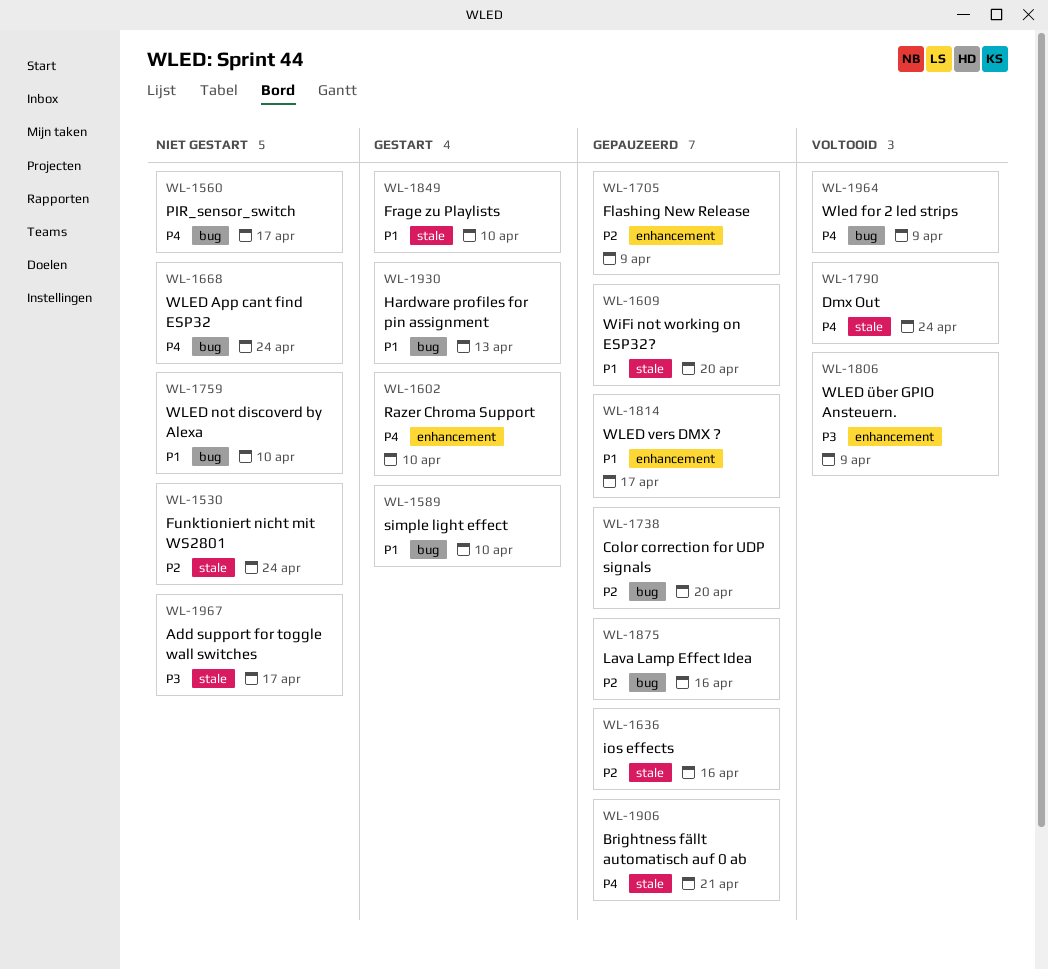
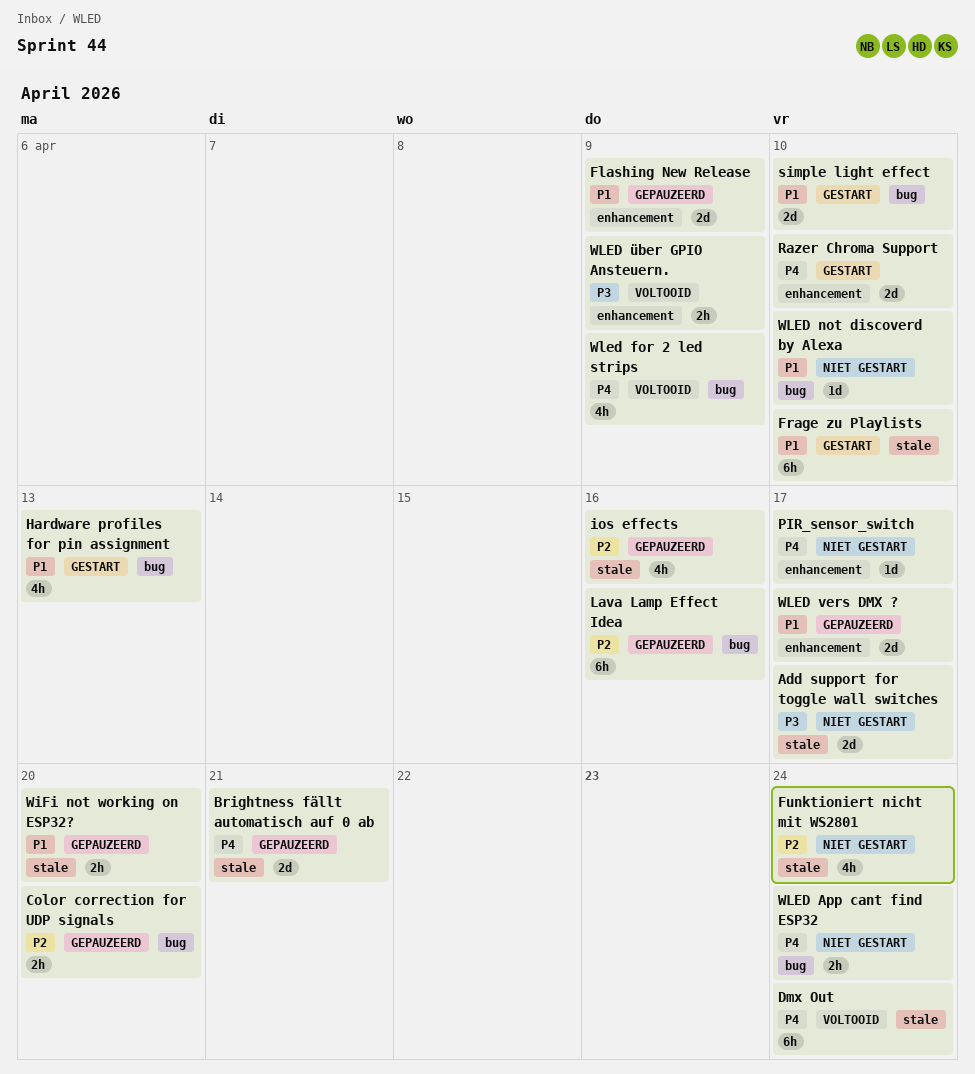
Flashing New Release, priority: P2 -> P1
PIR_sensor_switch, label: bug -> enhancement

